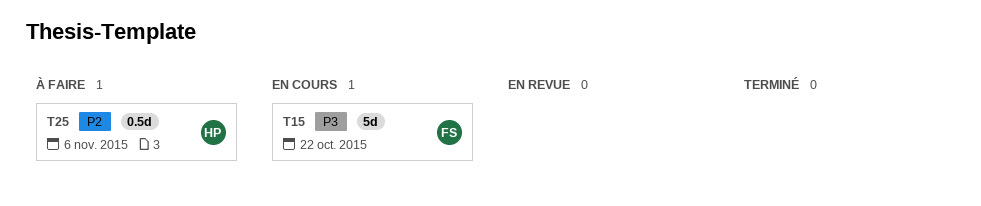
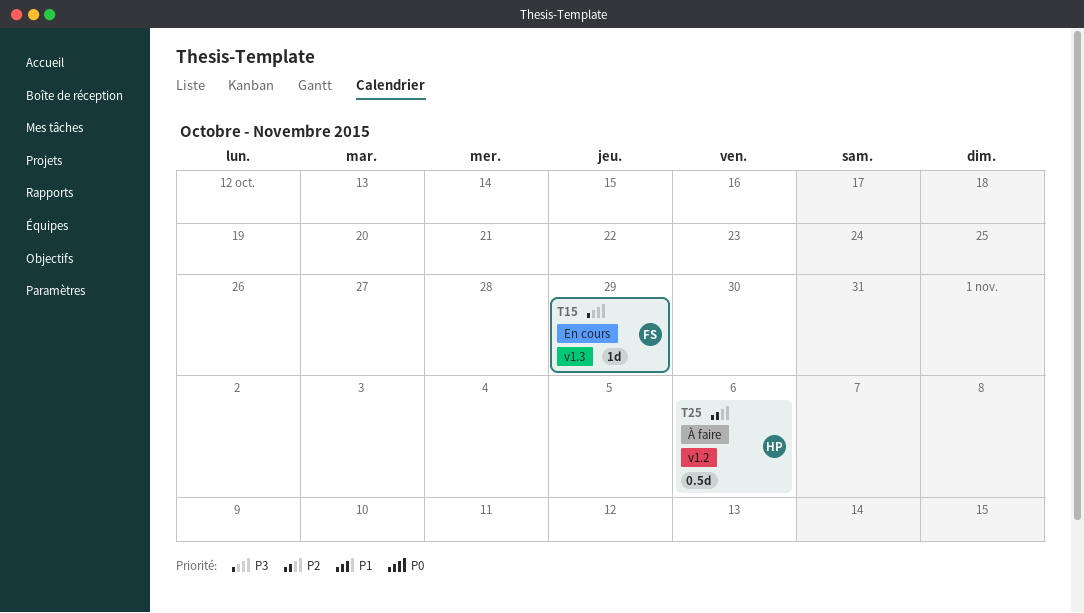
T15, estimate: 5d -> 1d
T15, due: Oct 22 -> Oct 29

